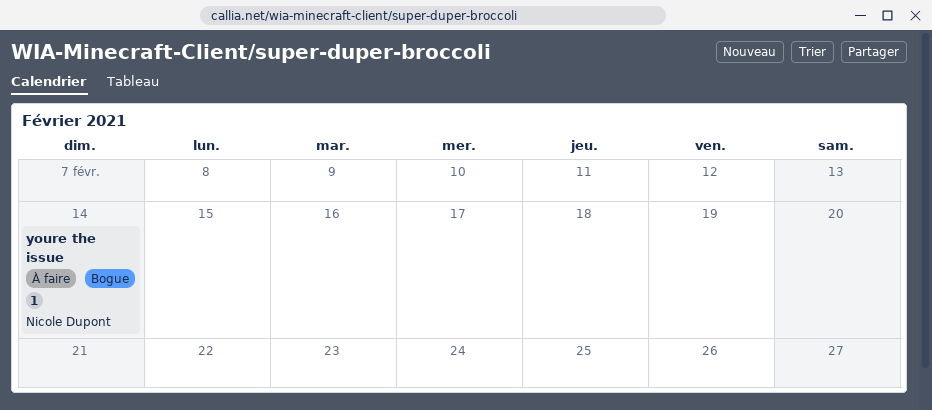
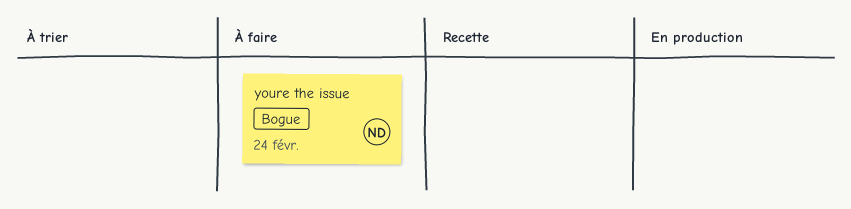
youre the issue, due: Feb 14 -> Feb 24

